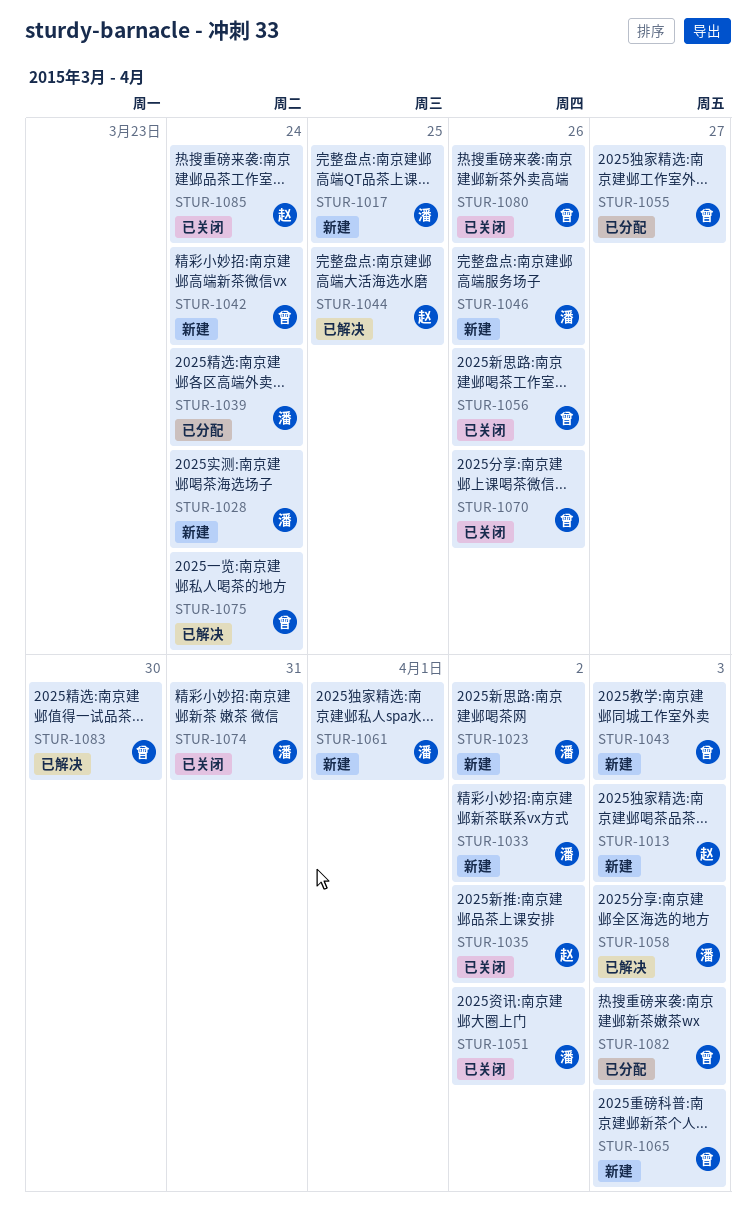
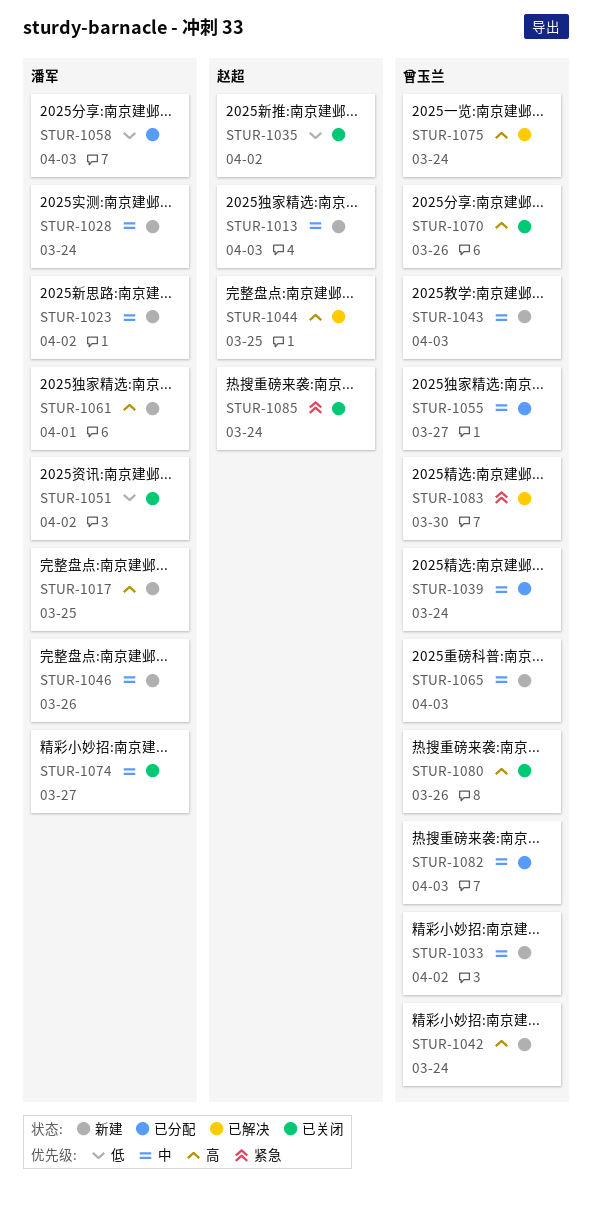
STUR-1033, owner: 潘军 -> 曾玉兰
STUR-1039, owner: 潘军 -> 曾玉兰
STUR-1056: present -> none
STUR-1058, status: 已解决 -> 已分配
STUR-1074, due: Mar 31 -> Mar 27

